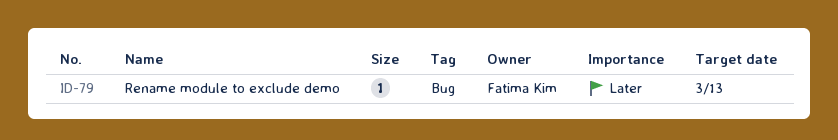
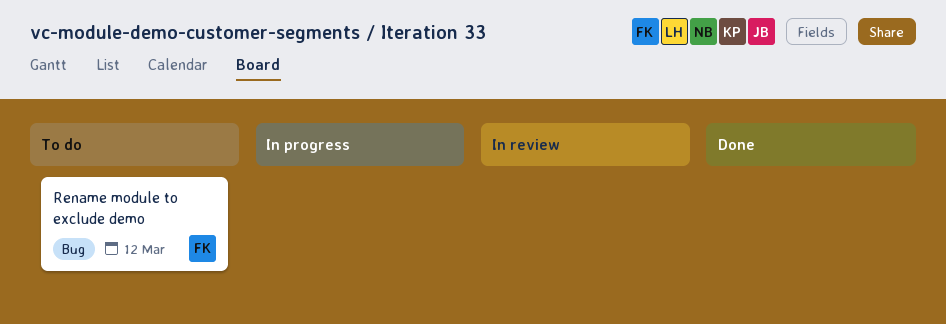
Rename module to exclude demo, due: Mar 13 -> Mar 12

